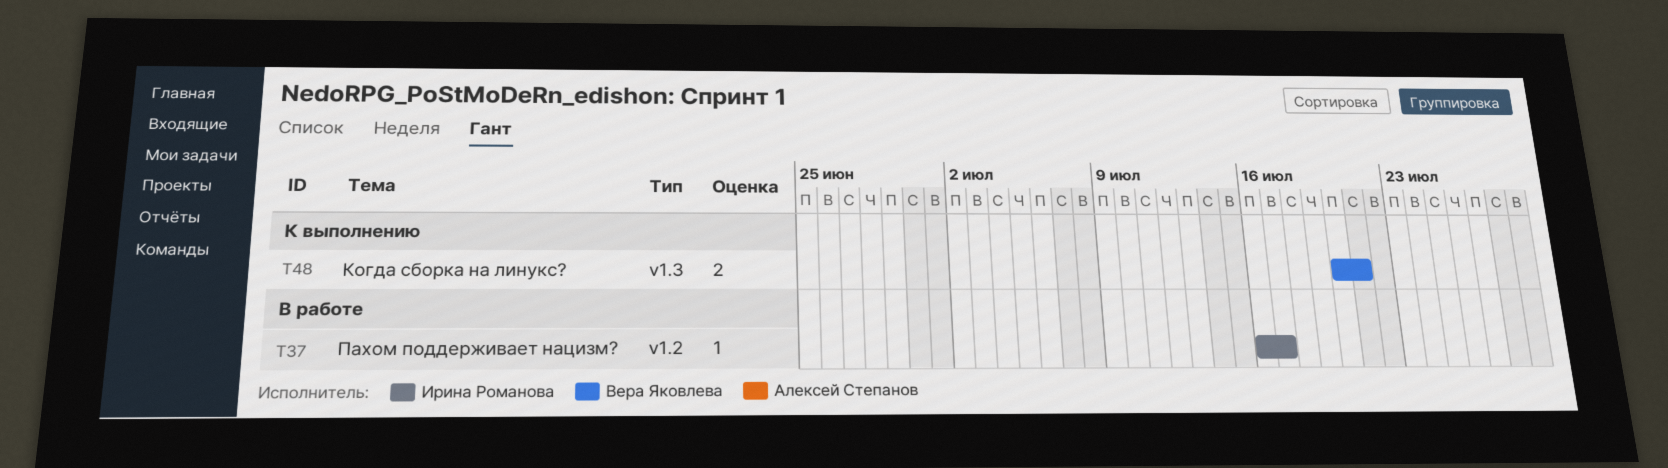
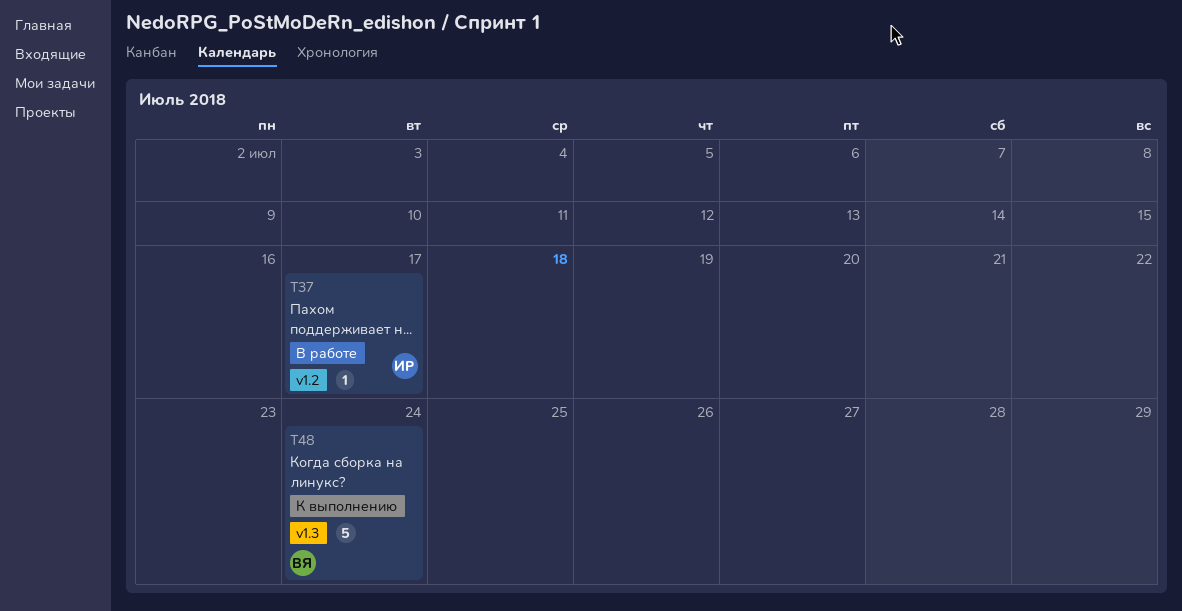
T48, estimate: 2 -> 5
T48, due: Jul 21 -> Jul 24

